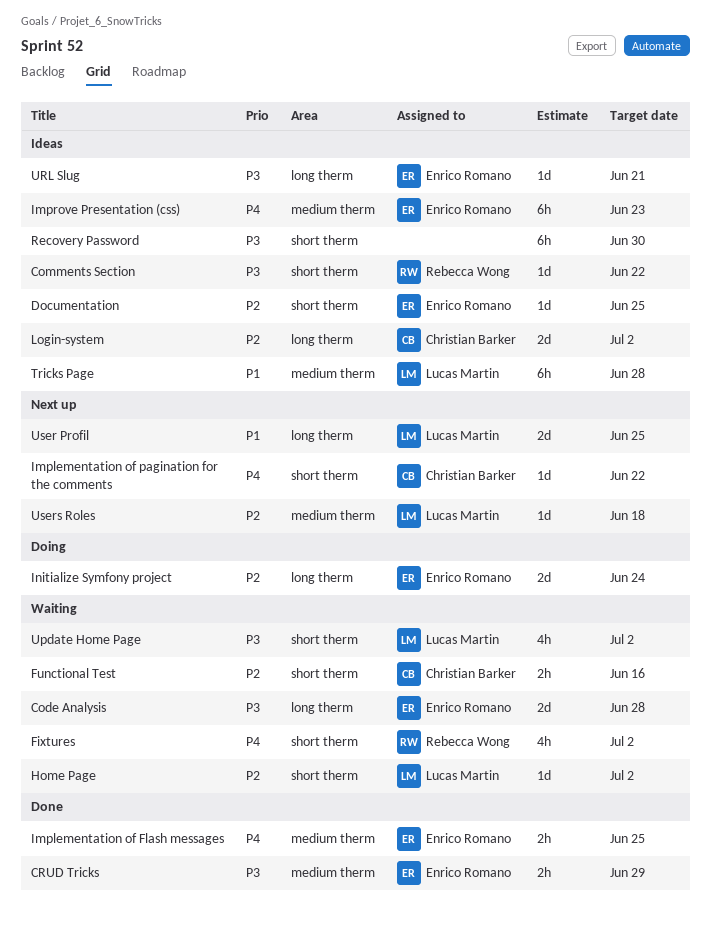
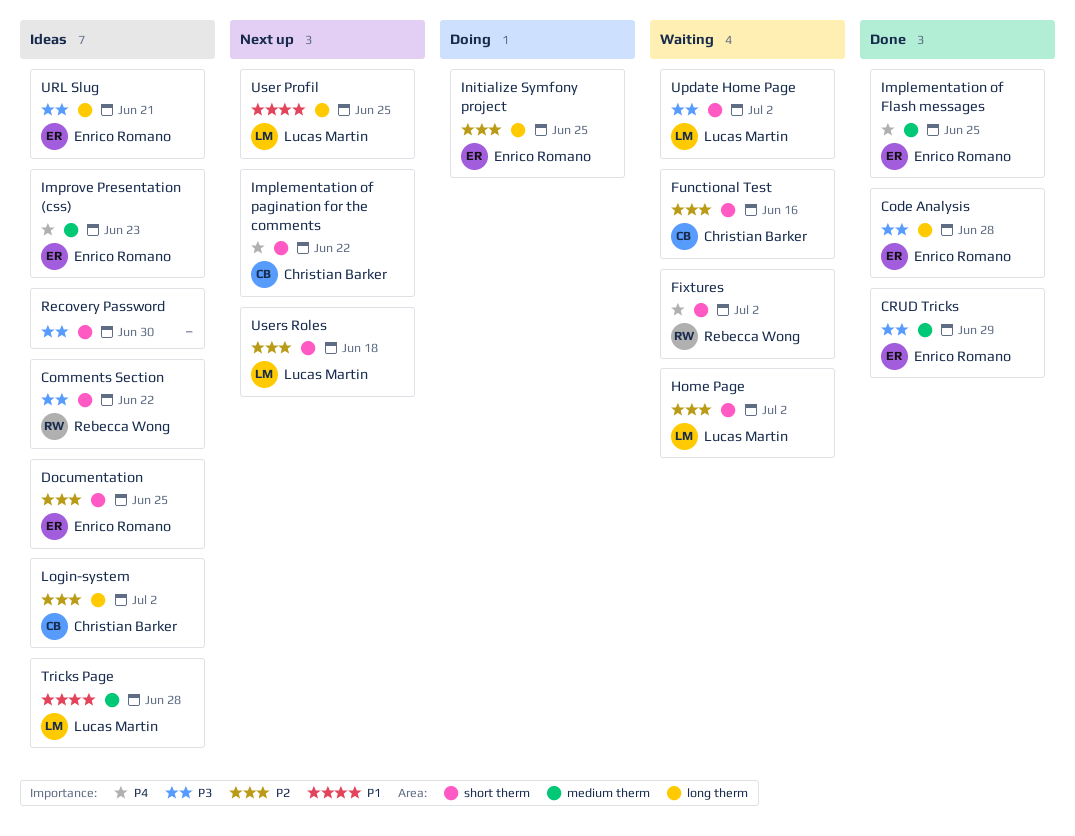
Code Analysis, status: Waiting -> Done
Initialize Symfony project, due: Jun 24 -> Jun 25
Users Roles, label: medium therm -> short therm

